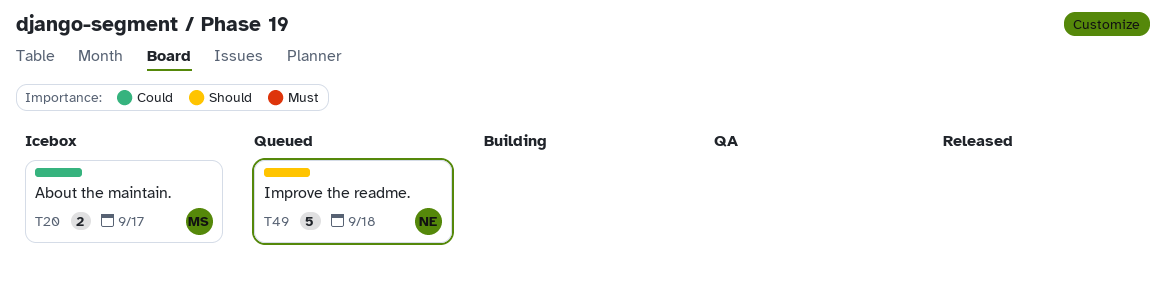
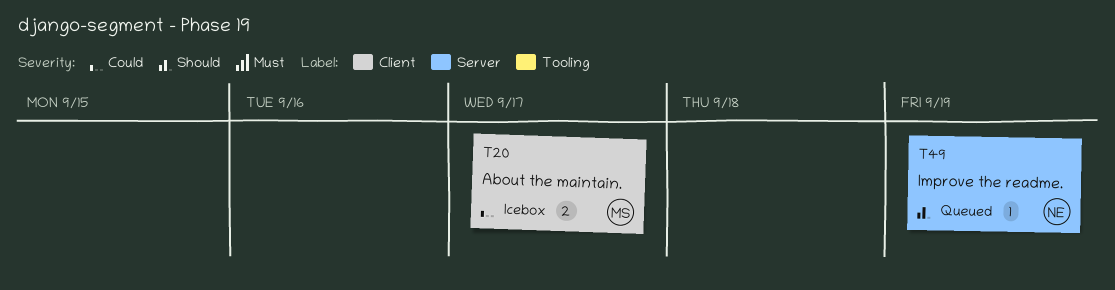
T49, estimate: 5 -> 1
T49, due: Sep 18 -> Sep 19

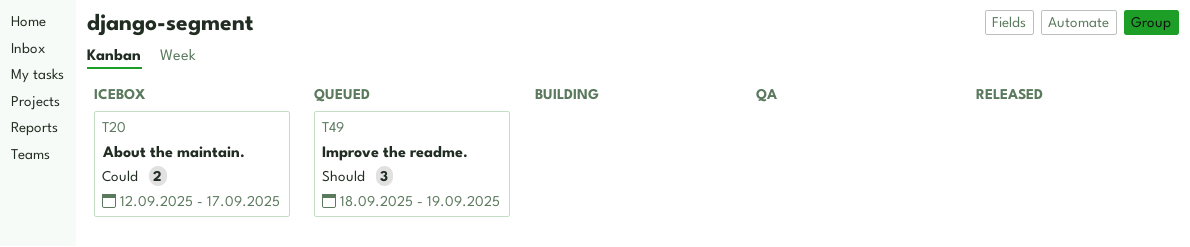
T49, estimate: 1 -> 3

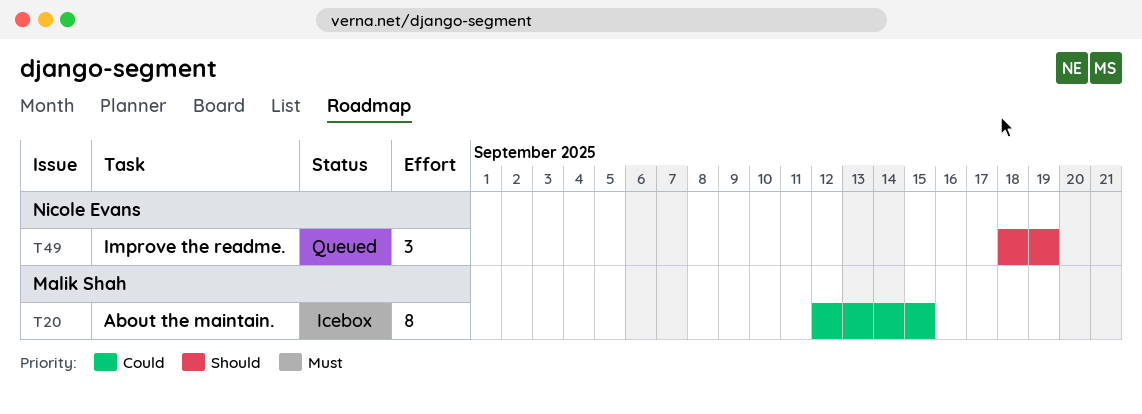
T20, estimate: 2 -> 8
T20, due: Sep 17 -> Sep 15

